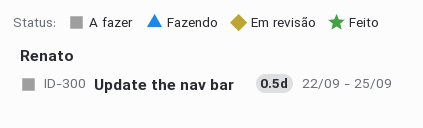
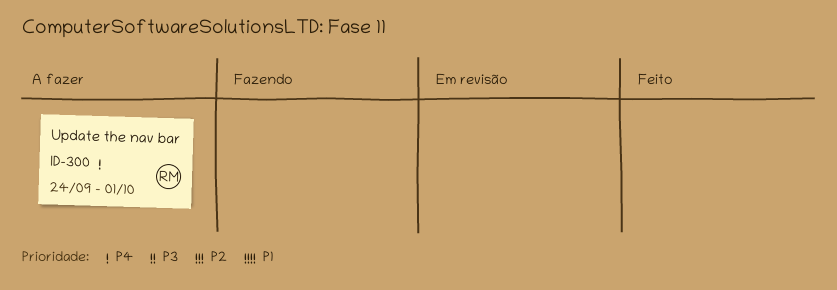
ID-300, start: Sep 22 -> Sep 24
ID-300, due: Sep 25 -> Oct 1

